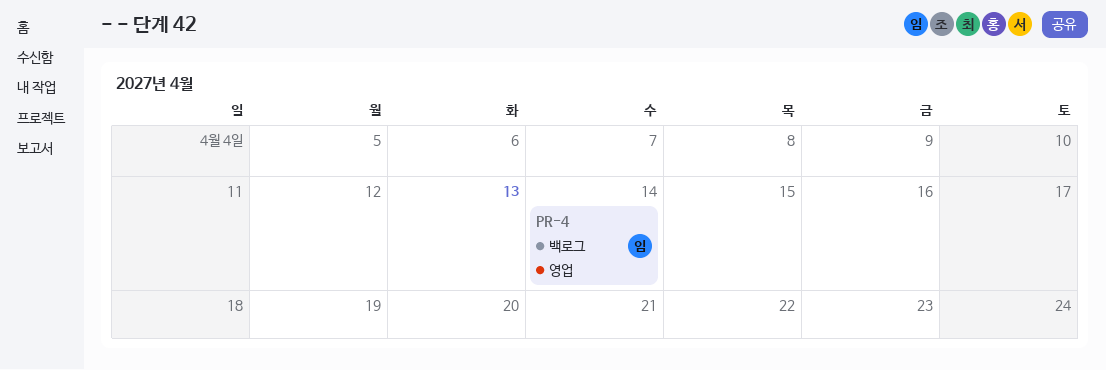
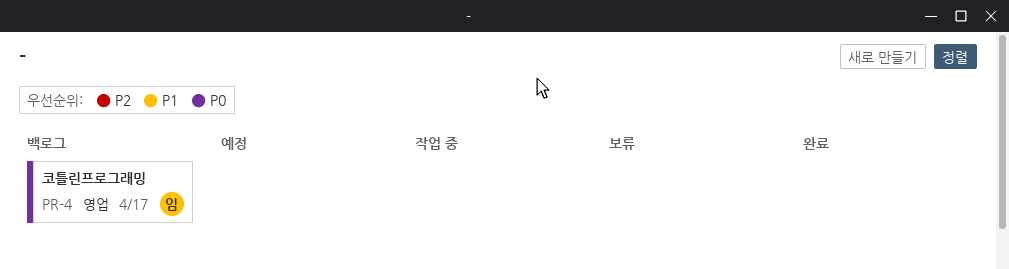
PR-4, due: Apr 14 -> Apr 17

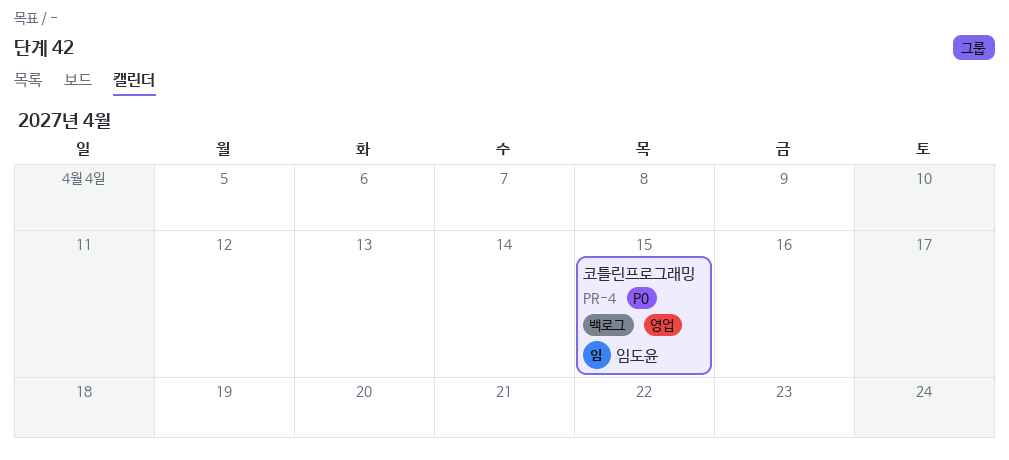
PR-4, due: Apr 17 -> Apr 15

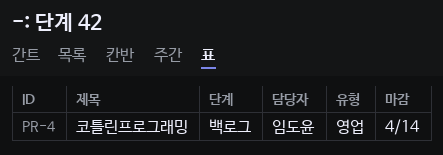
PR-4, due: Apr 15 -> Apr 14

